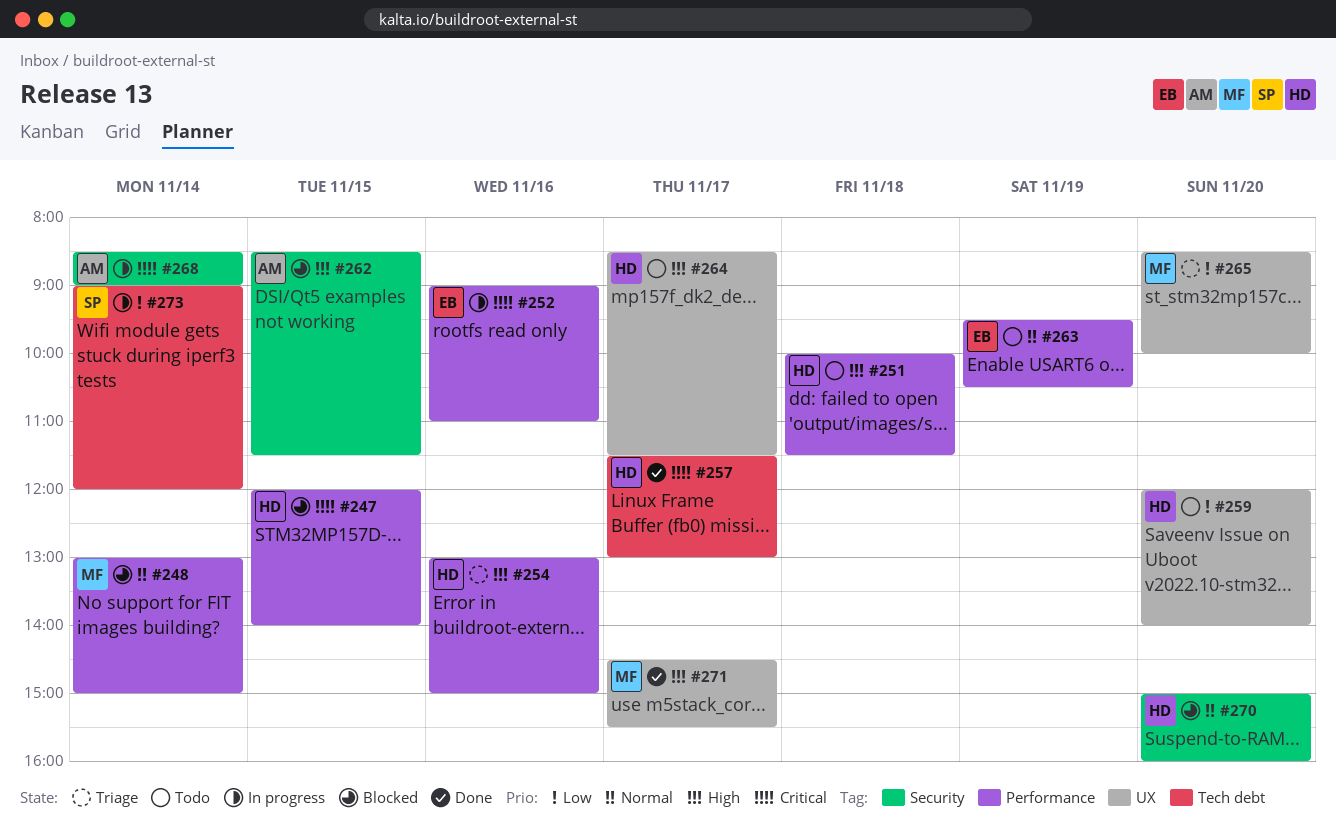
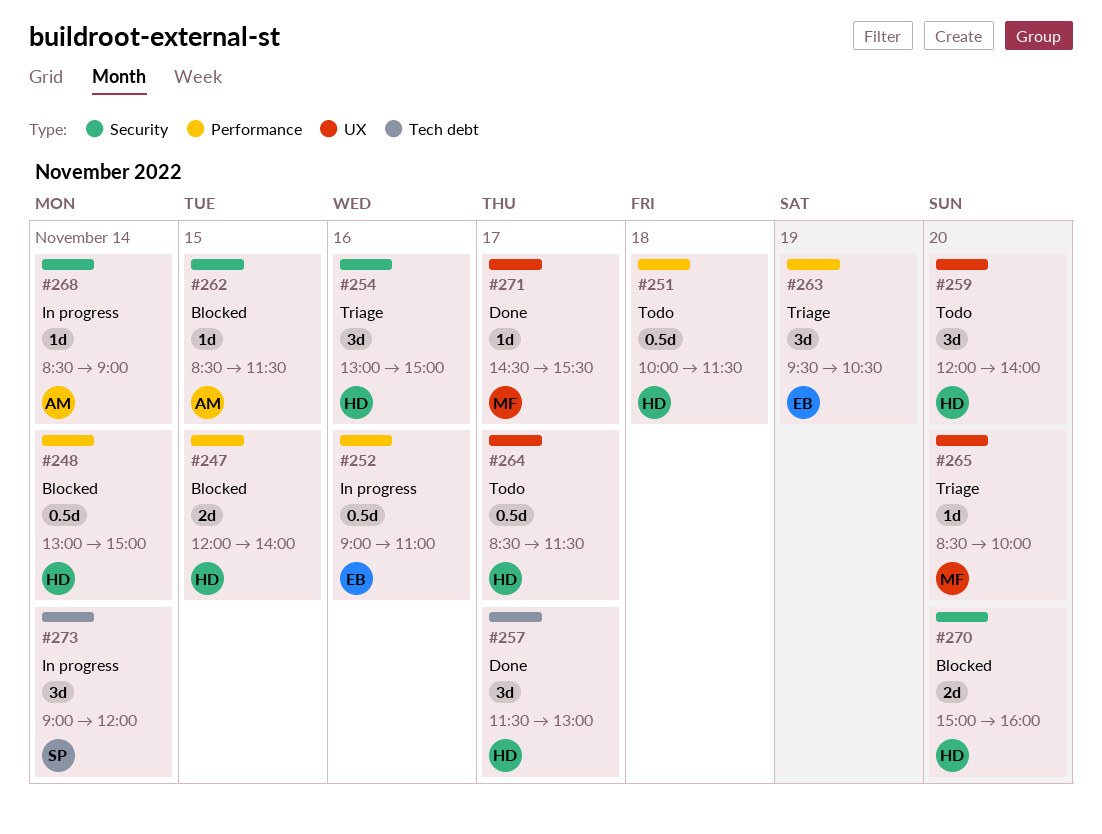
#248, owner: MF -> HD
#254, label: Performance -> Security
#263, status: Todo -> Triage

